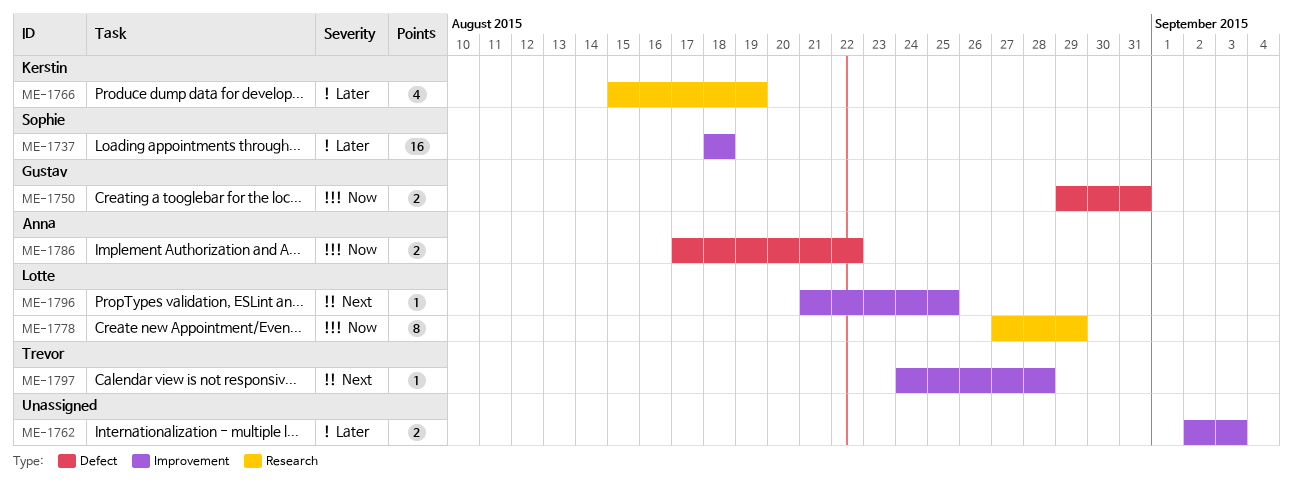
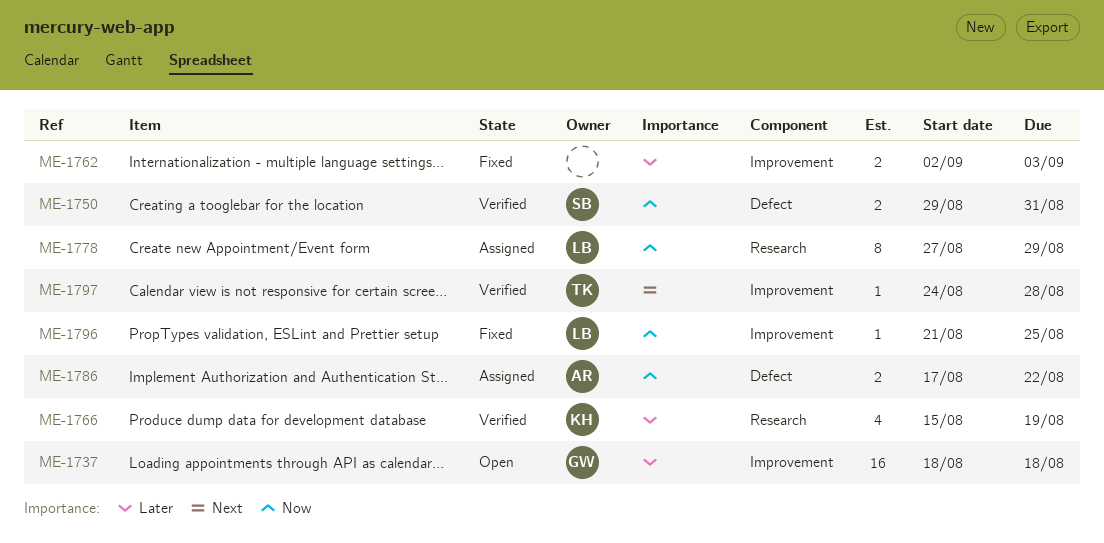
ME-1737, owner: Sophie -> Gustav
ME-1750, owner: Gustav -> Sophie
ME-1796, priority: Next -> Now

